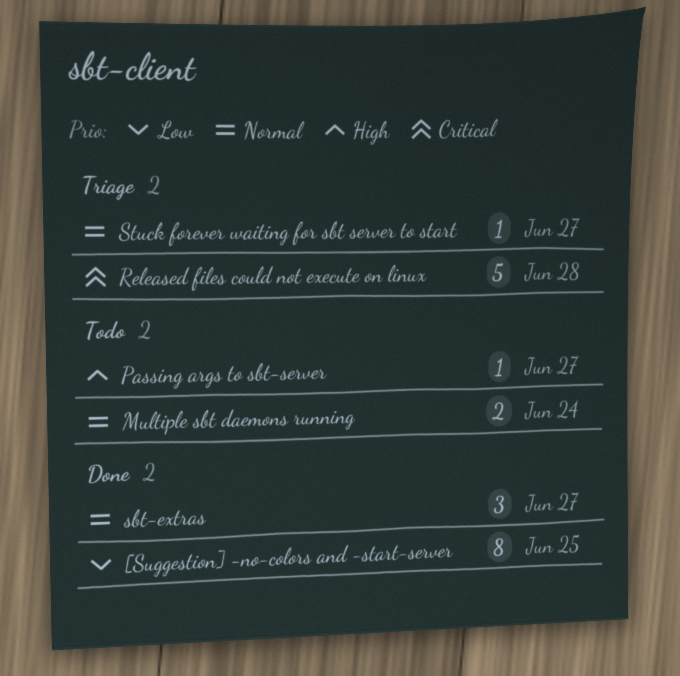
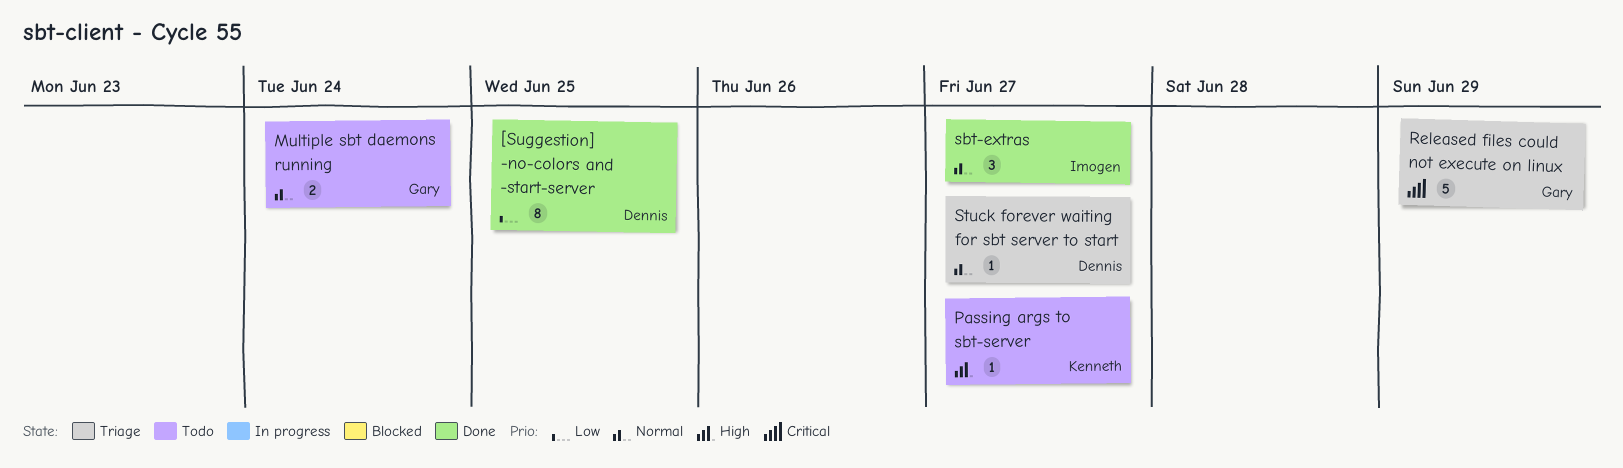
Released files could not execute on linux, due: Jun 28 -> Jun 29

